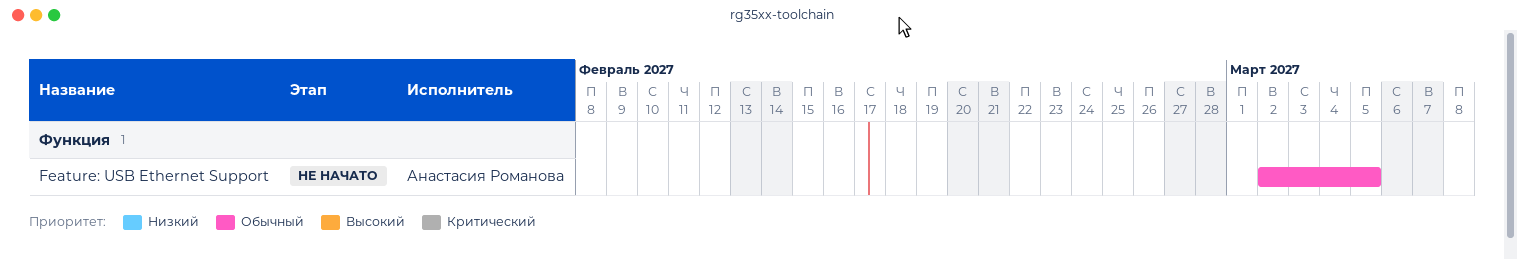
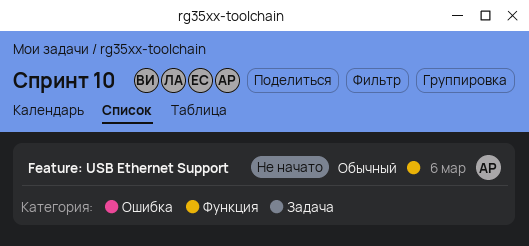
Feature: USB Ethernet Support, due: Mar 5 -> Mar 6

